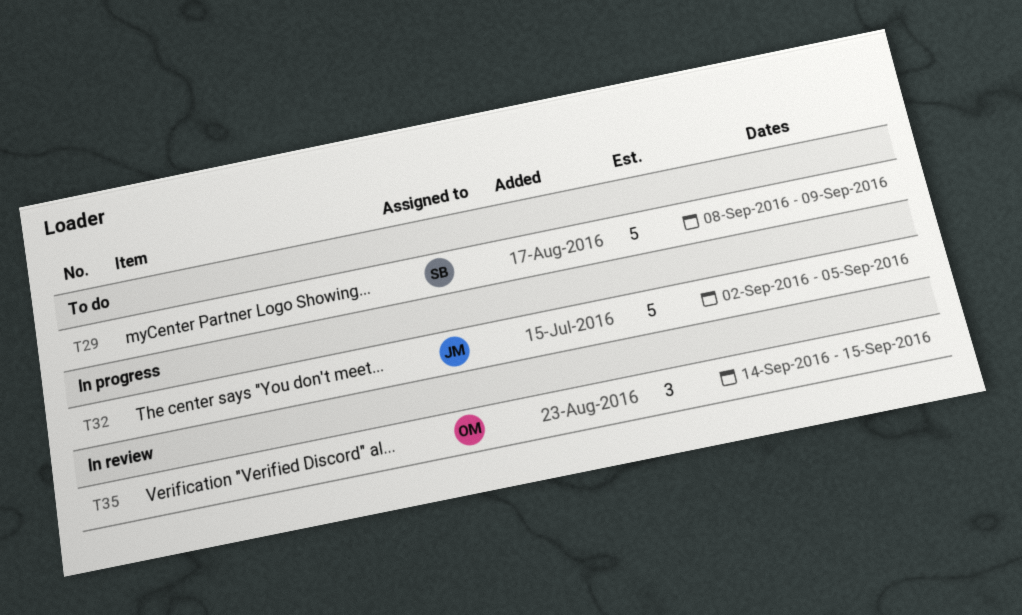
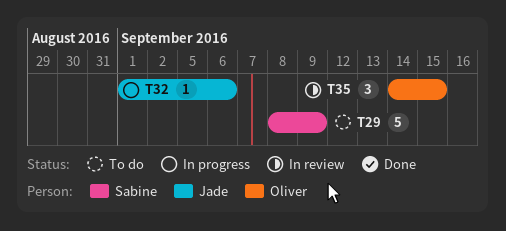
T32, estimate: 5 -> 1
T32, start: Sep 2 -> Sep 1
T32, due: Sep 5 -> Sep 6

